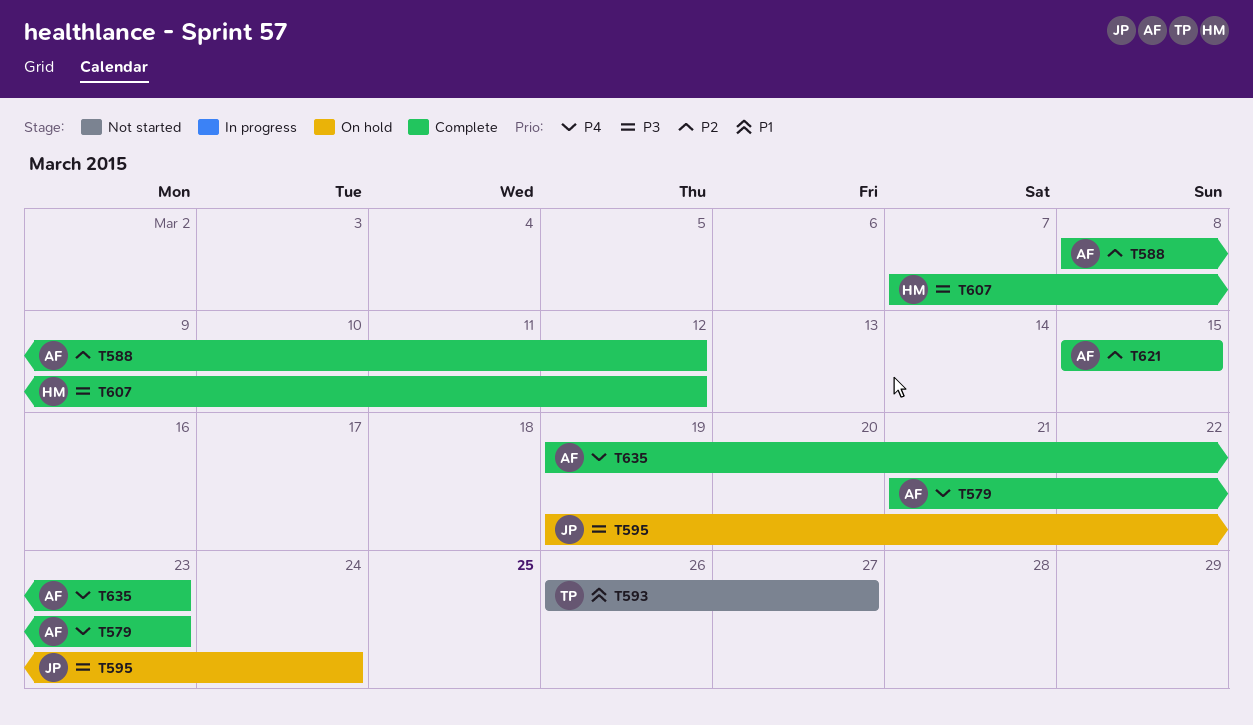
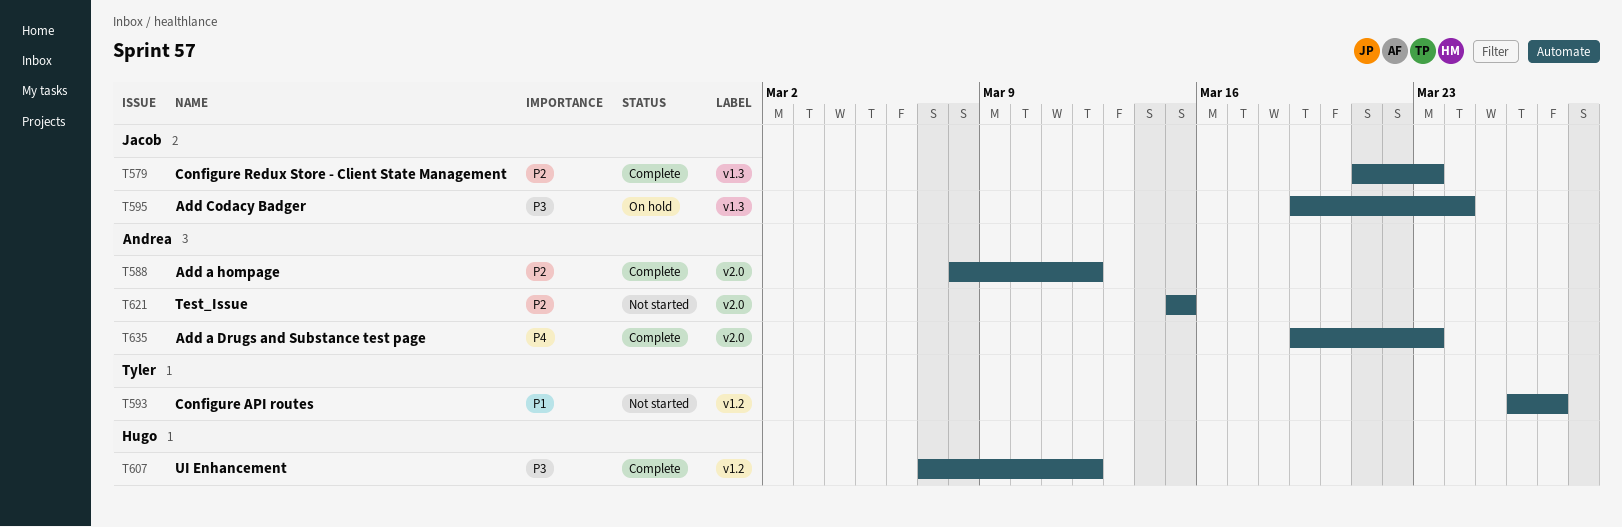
T579, owner: Andrea -> Jacob
T579, priority: P4 -> P2
T621, status: Complete -> Not started

